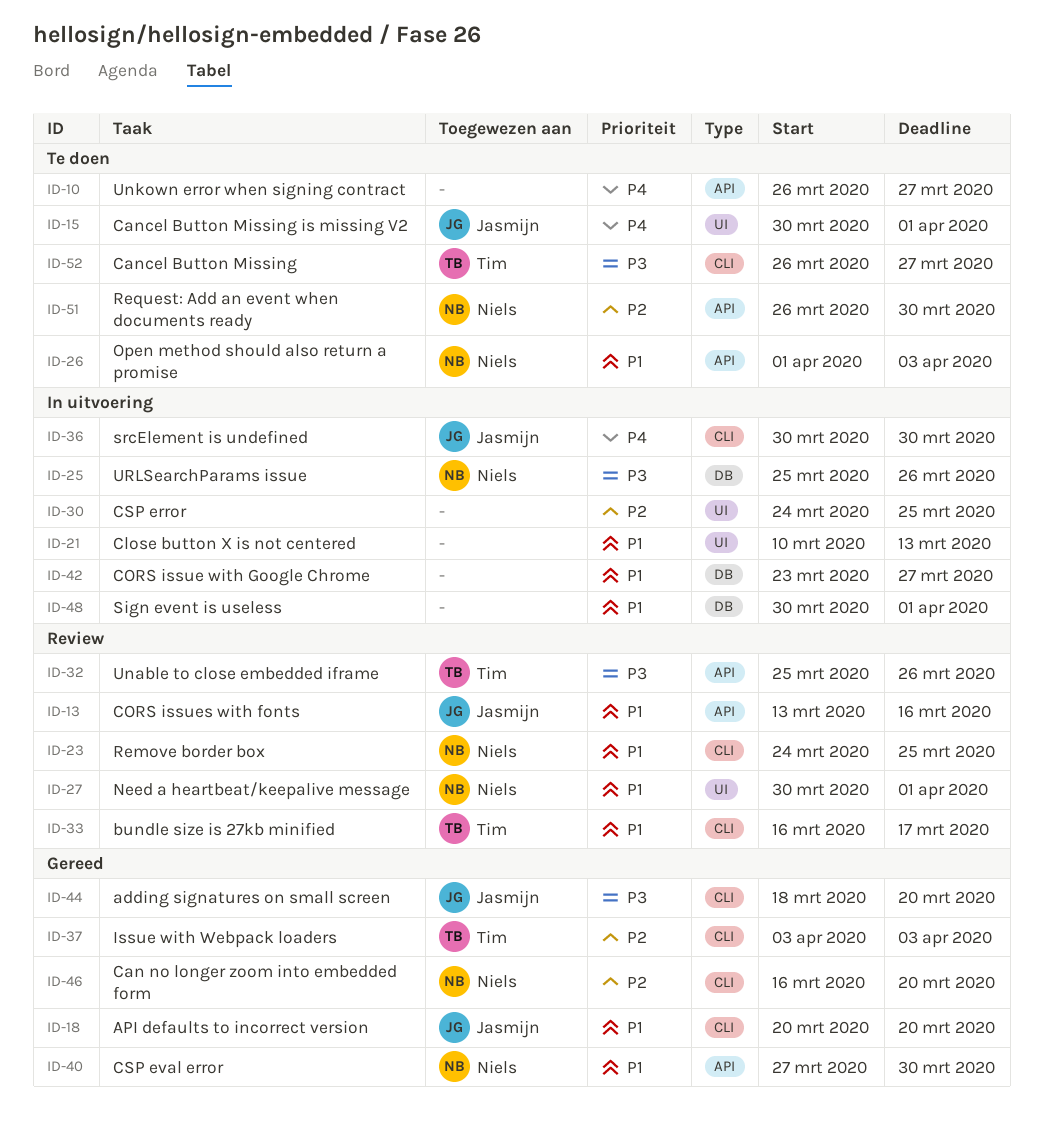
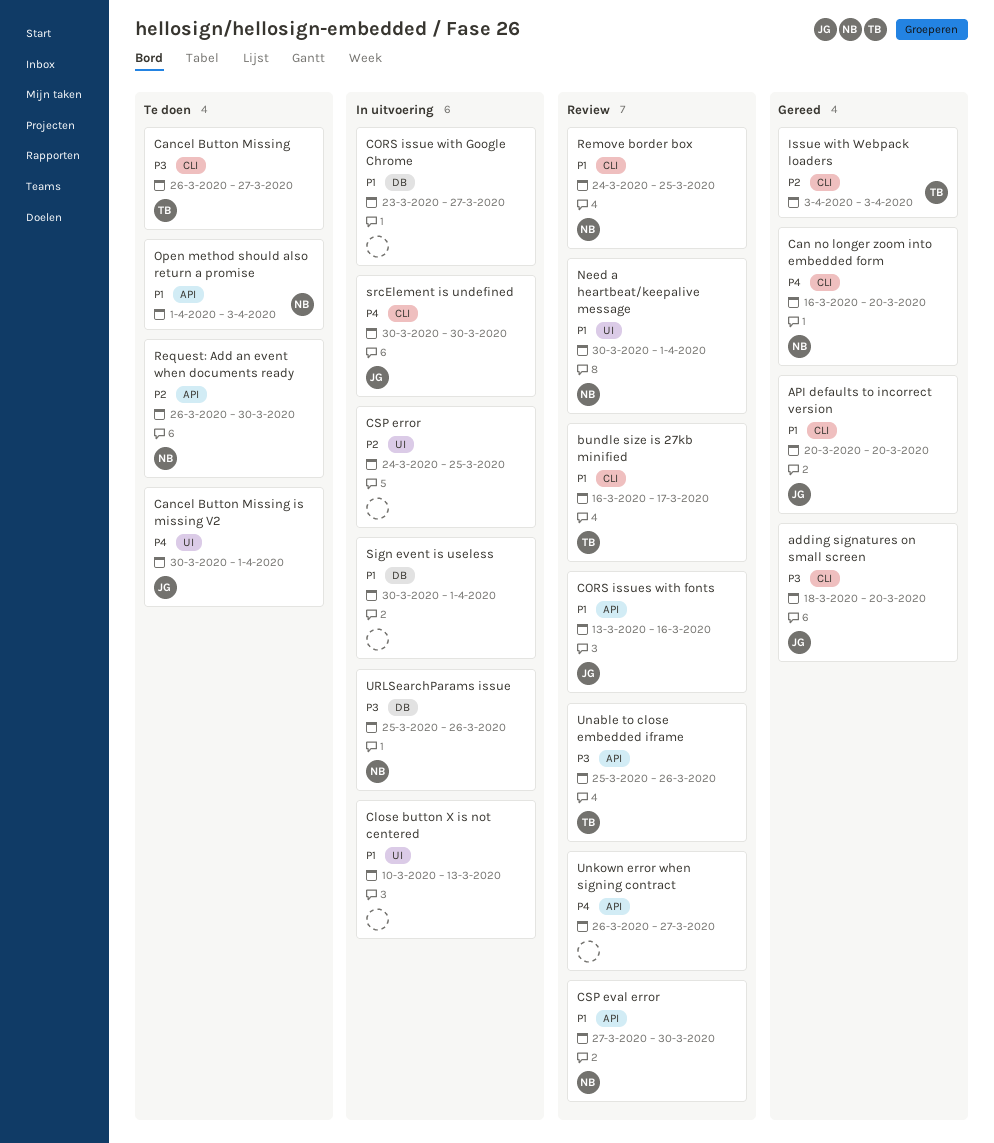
Can no longer zoom into embedded form, priority: P2 -> P4
CSP eval error, status: Gereed -> Review
Unkown error when signing contract, status: Te doen -> Review

